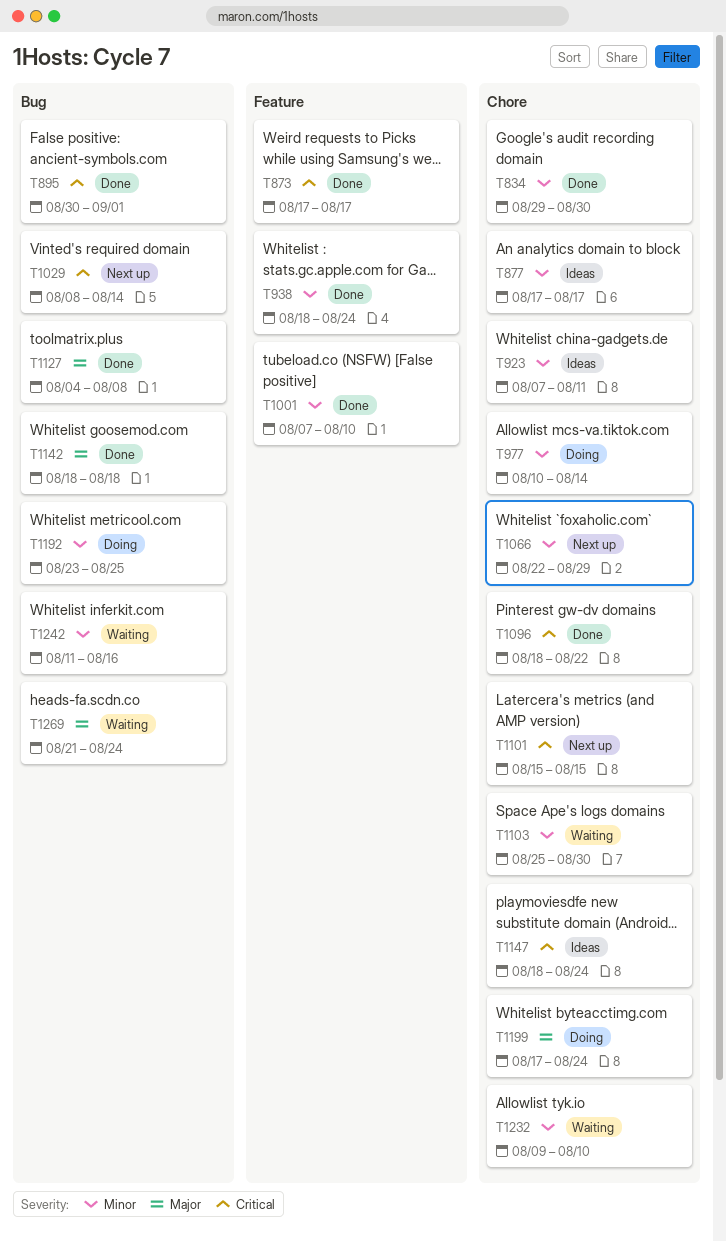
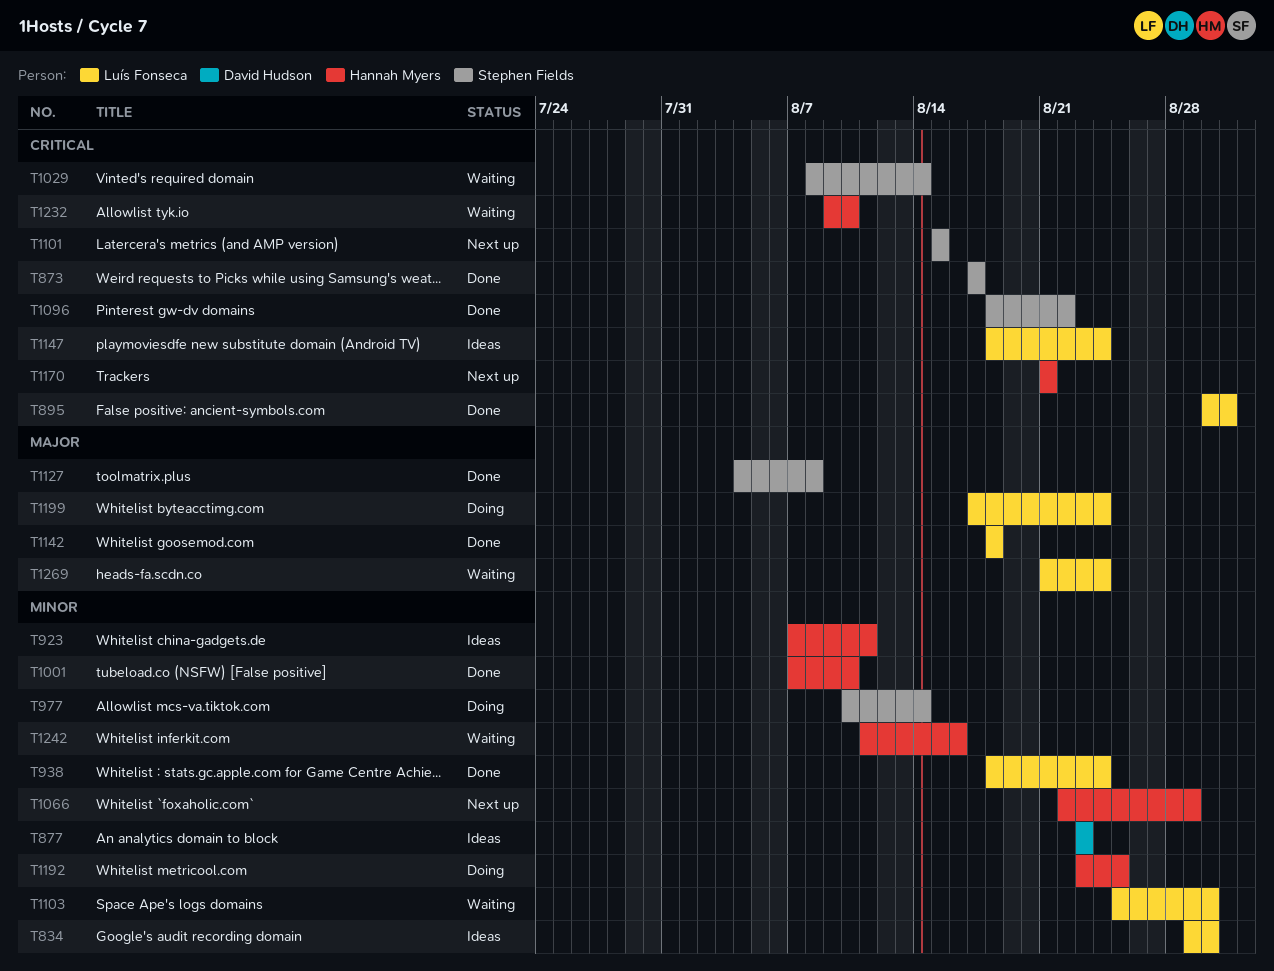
T834, status: Done -> Ideas
T877, start: Aug 17 -> Aug 23
T877, due: Aug 17 -> Aug 23
T895, due: Sep 1 -> Aug 31
T1029, status: Next up -> Waiting
T1170: none -> present
T1232, priority: Minor -> Critical

